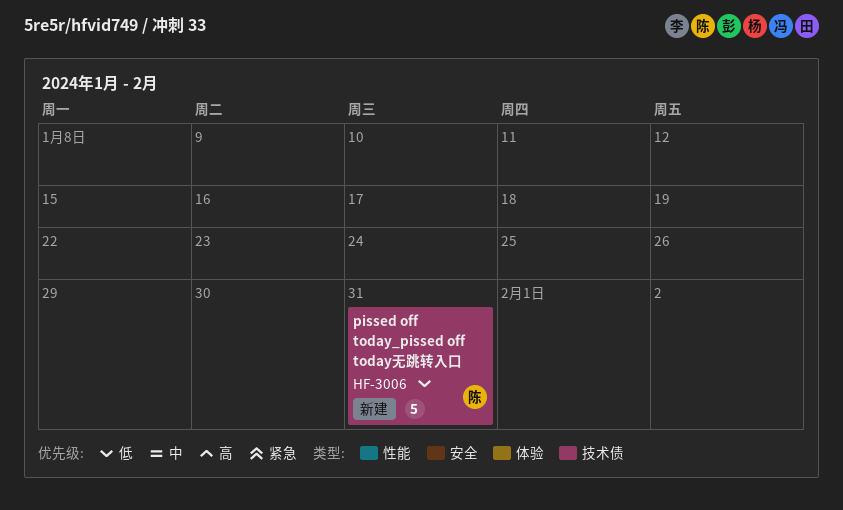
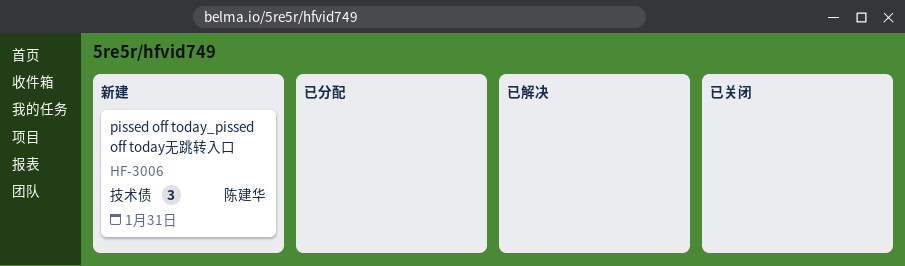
HF-3006, estimate: 5 -> 3

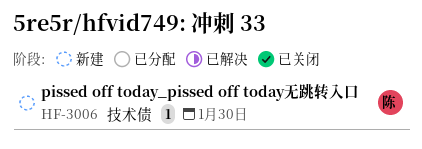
HF-3006, estimate: 3 -> 1
HF-3006, due: Jan 31 -> Jan 30

